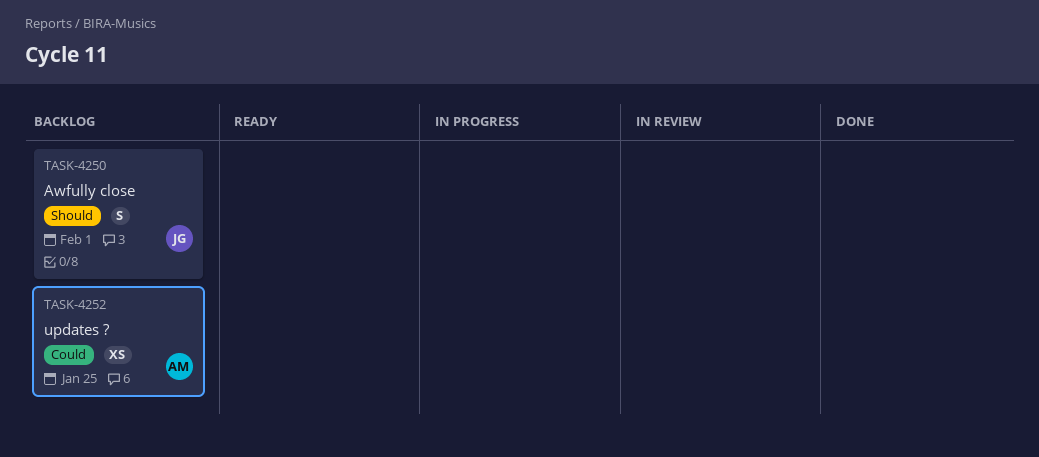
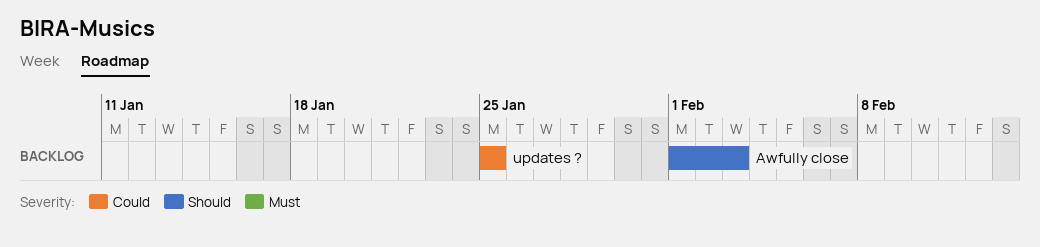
Awfully close, due: Feb 1 -> Feb 3

